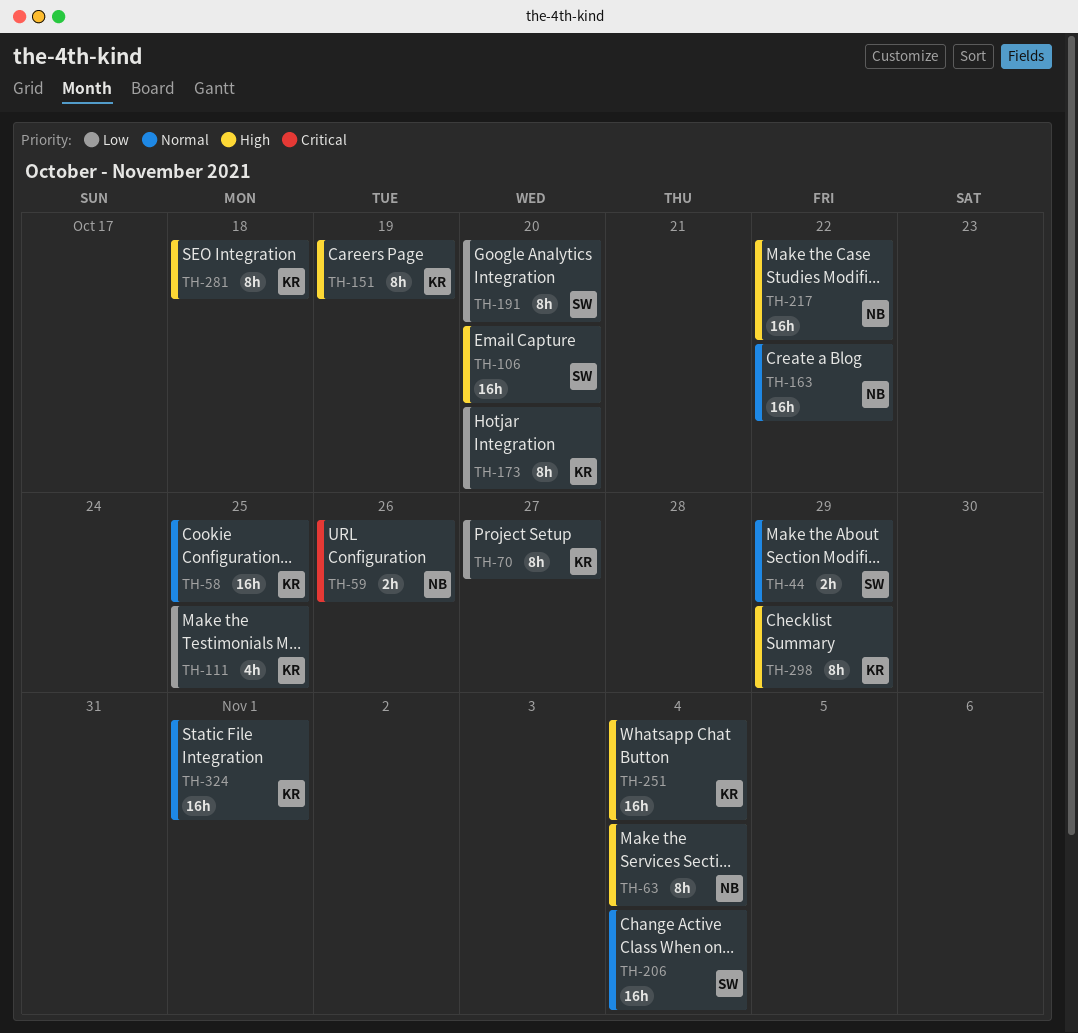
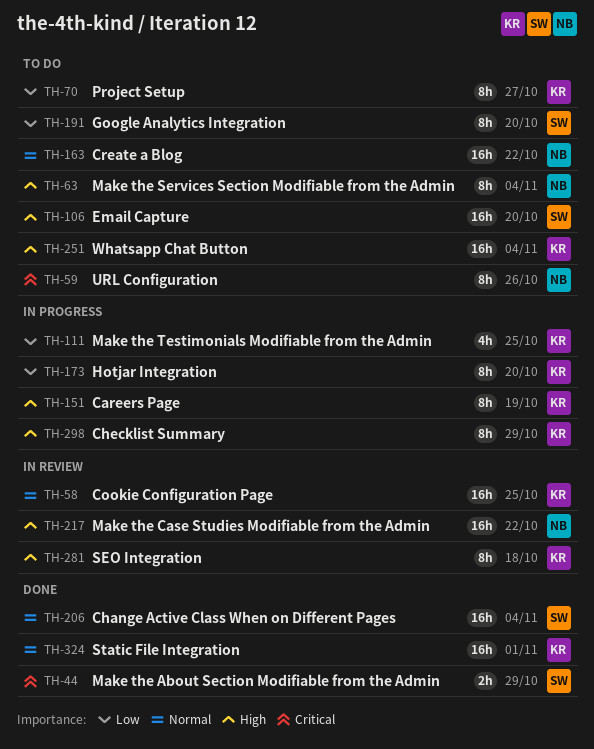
TH-44, priority: Normal -> Critical
TH-59, estimate: 2h -> 8h

